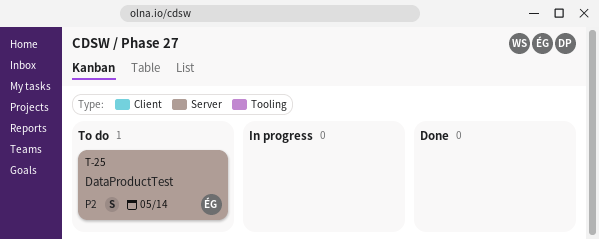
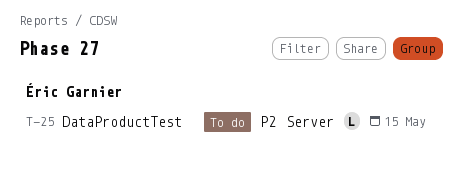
T-25, estimate: S -> L
T-25, due: May 14 -> May 15

